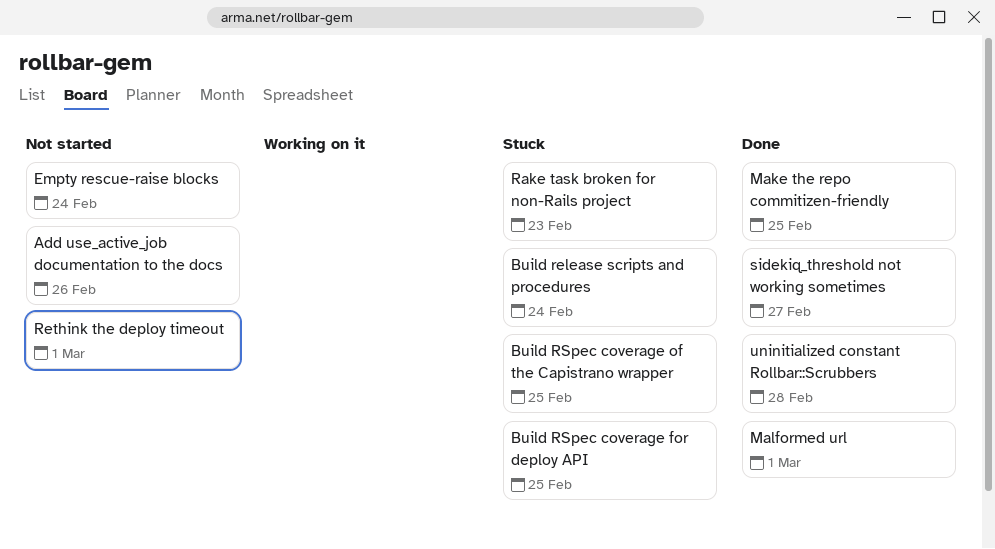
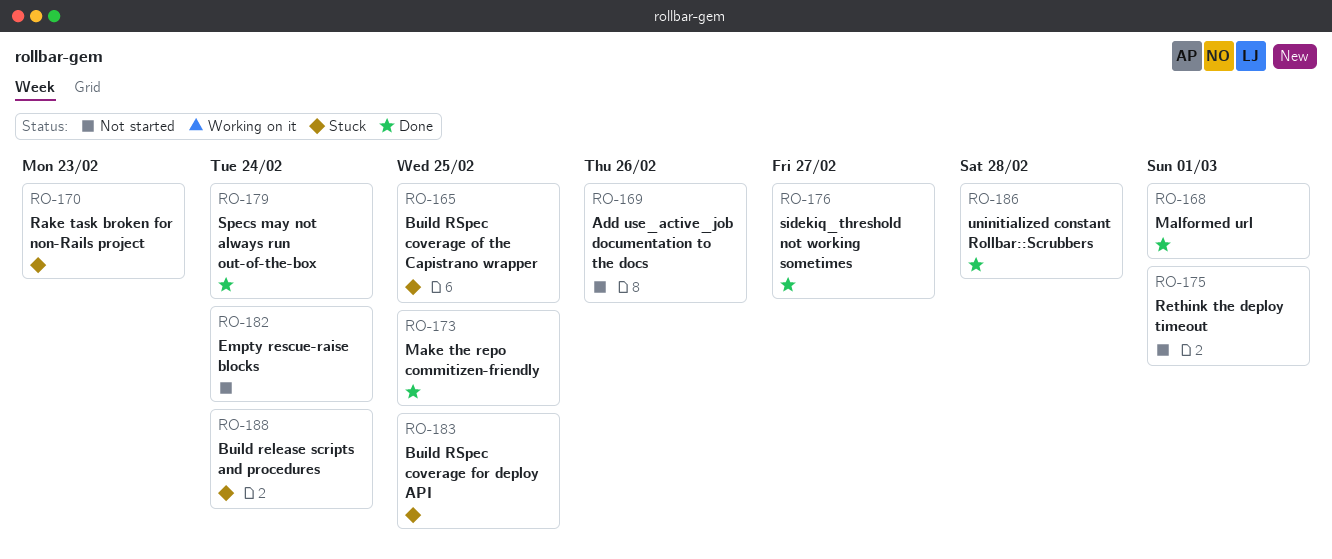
Specs may not always run out-of-the-box: none -> present

